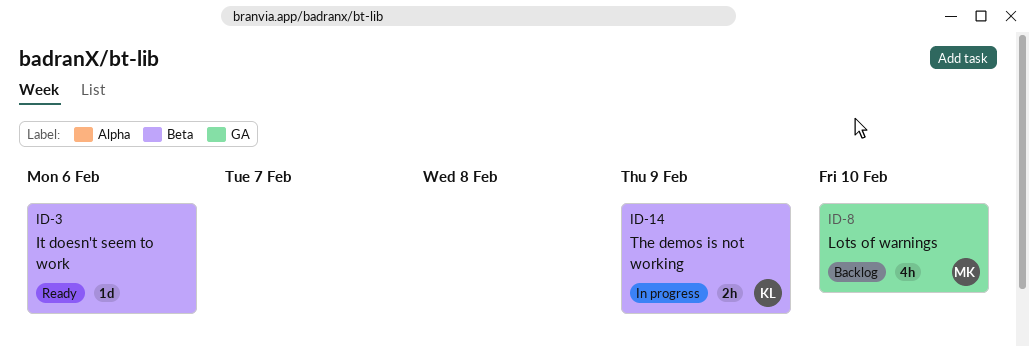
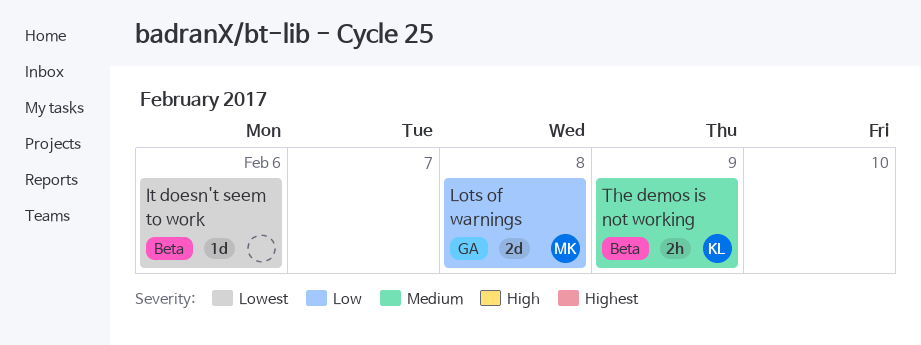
Lots of warnings, estimate: 4h -> 2d
Lots of warnings, due: Feb 10 -> Feb 8

